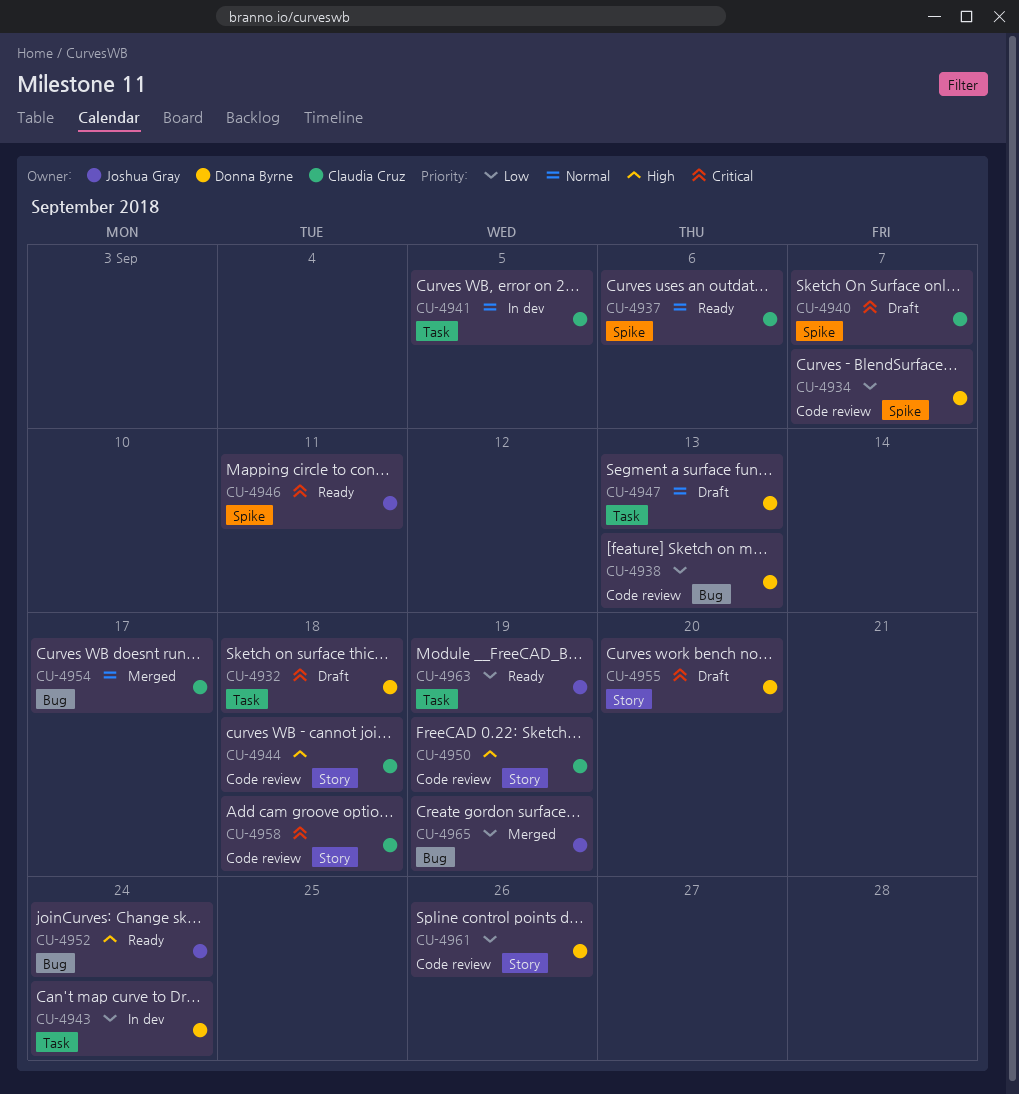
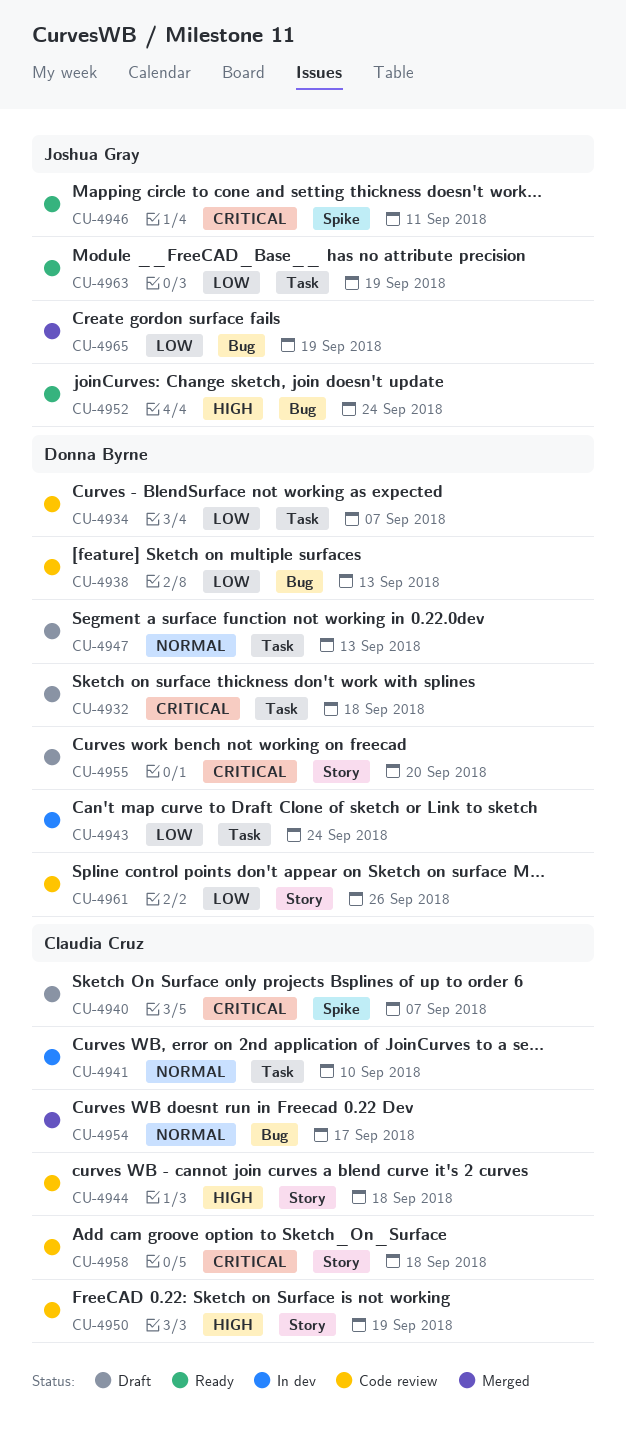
CU-4934, label: Spike -> Task
CU-4937: present -> none
CU-4941, due: Sep 5 -> Sep 10

